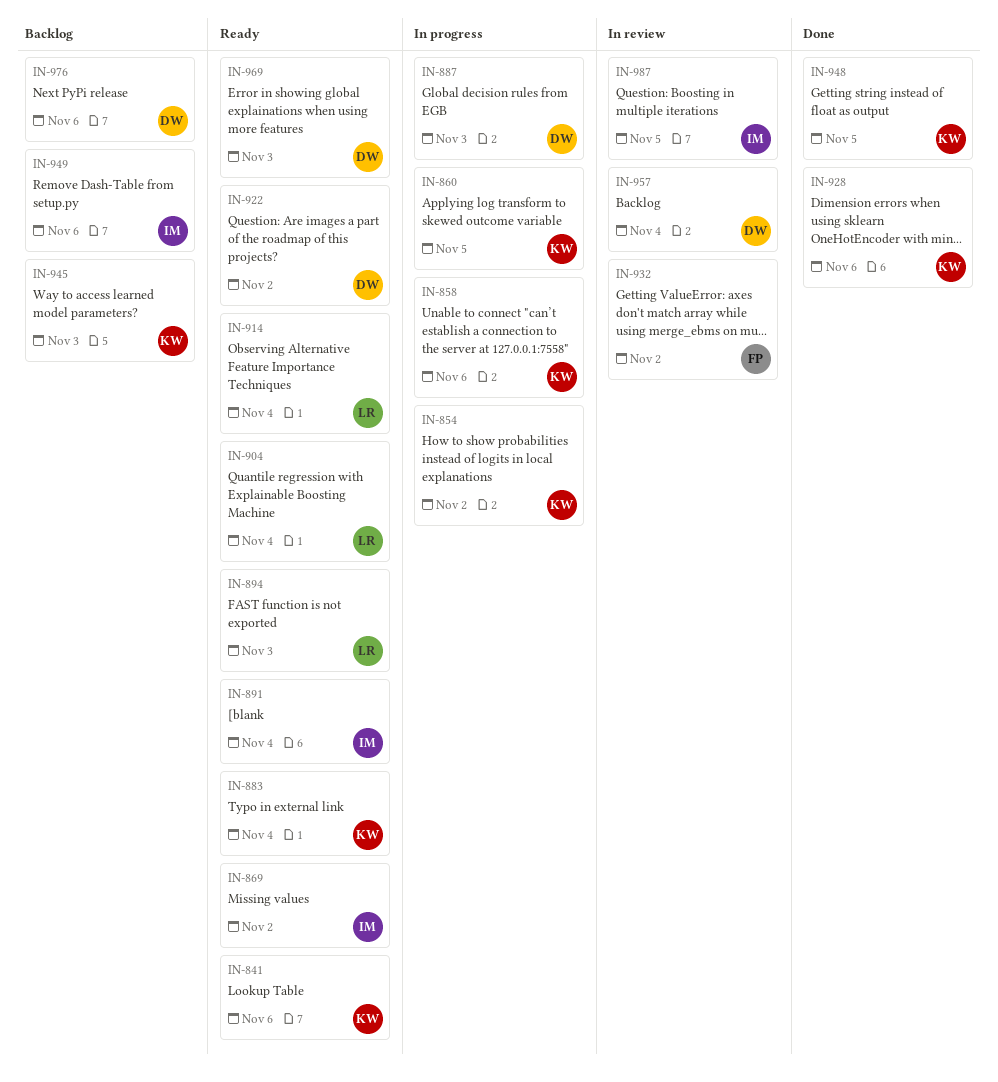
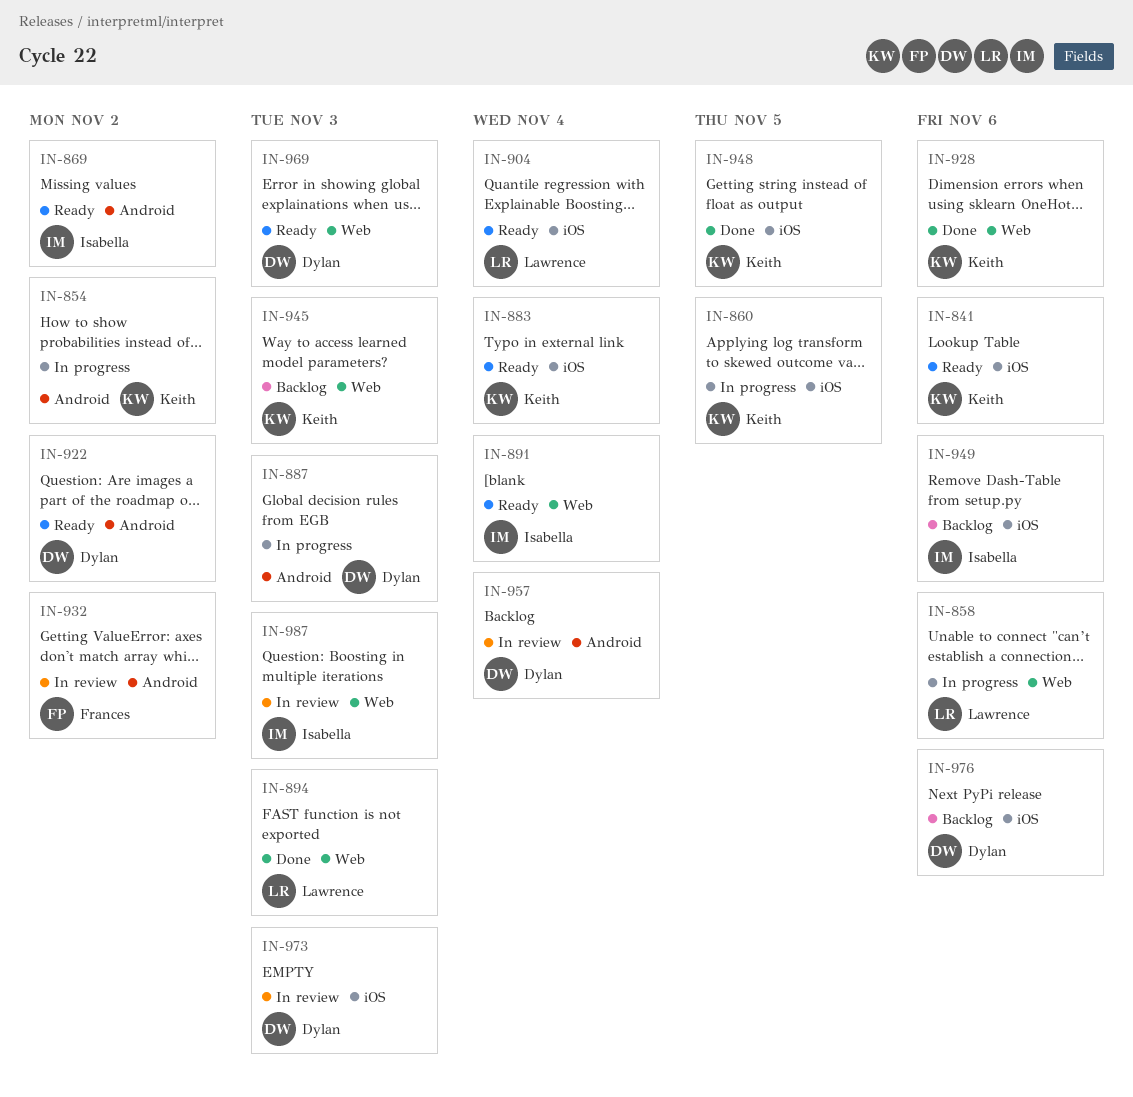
IN-858, owner: Keith -> Lawrence
IN-894, status: Ready -> Done
IN-914: present -> none
IN-973: none -> present
IN-987, due: Nov 5 -> Nov 3

